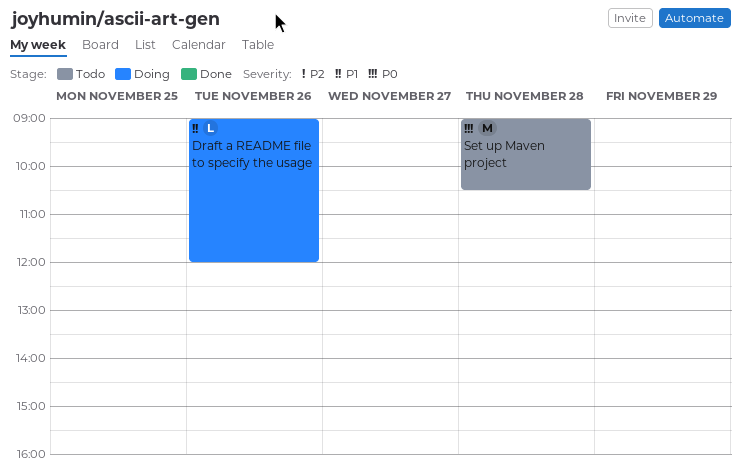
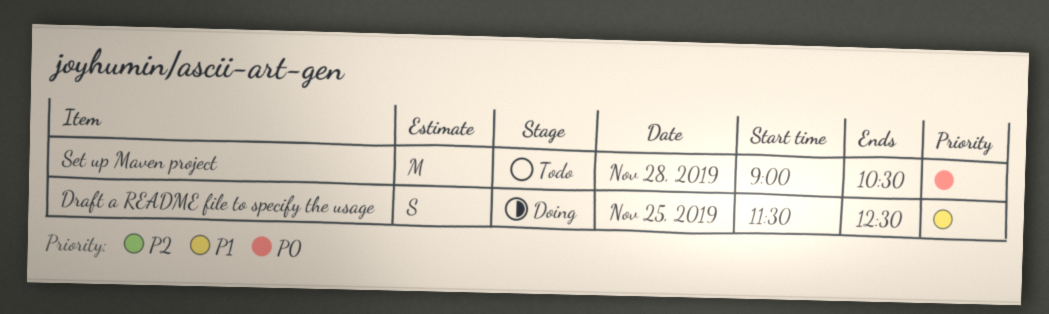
Draft a README file to specify the usage, estimate: L -> S
Draft a README file to specify the usage, day: Nov 26 -> Nov 25
Draft a README file to specify the usage, begins: 09:00 -> 11:30
Draft a README file to specify the usage, ends: 12:00 -> 12:30

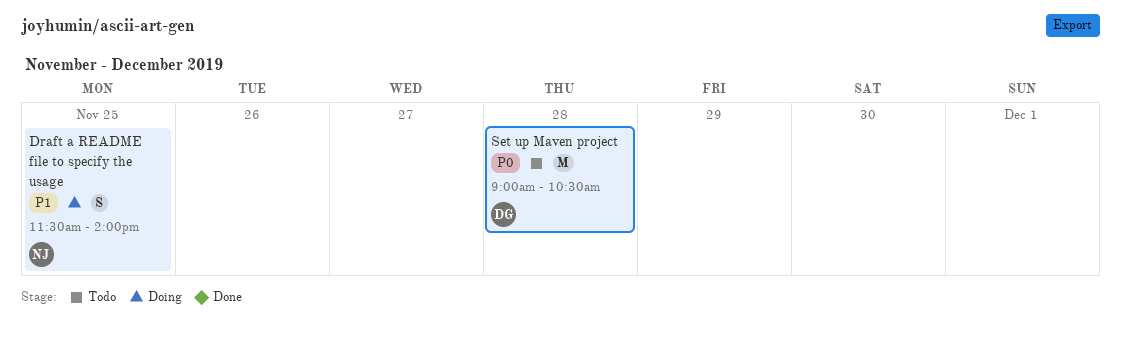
Draft a README file to specify the usage, ends: 12:30 -> 14:00

